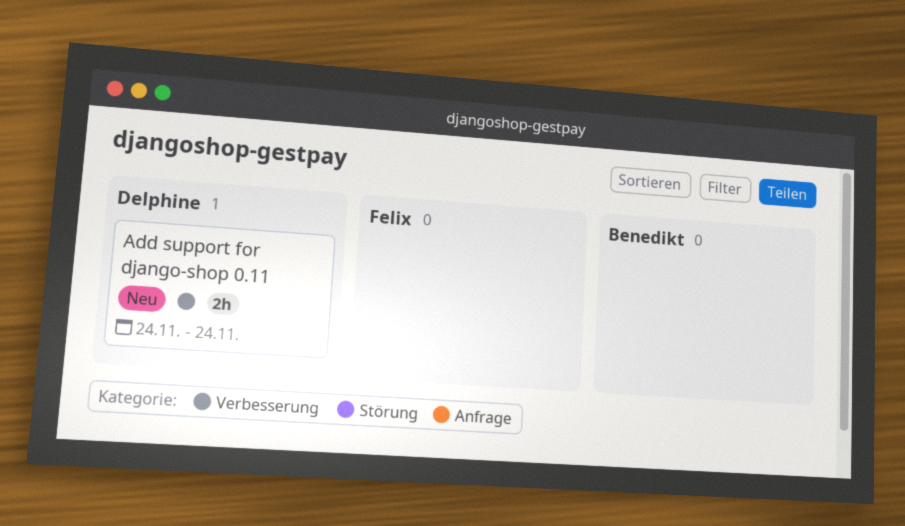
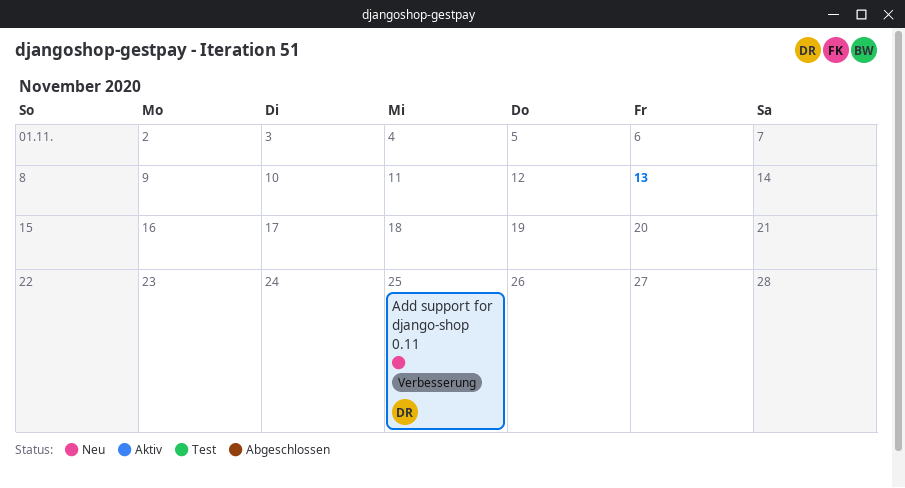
Add support for django-shop 0.11, due: Nov 24 -> Nov 25

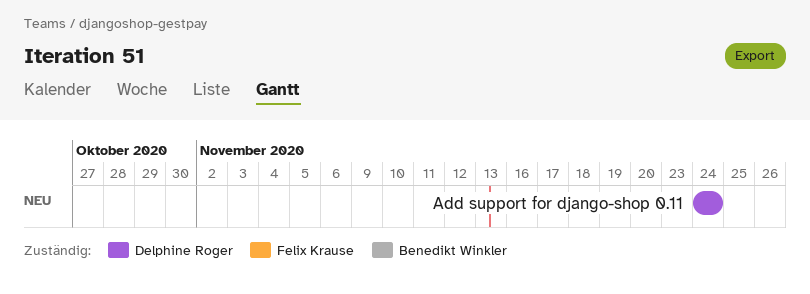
Add support for django-shop 0.11, due: Nov 25 -> Nov 24

